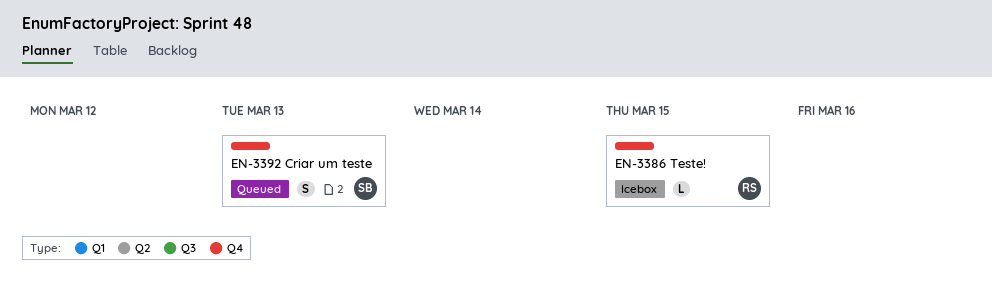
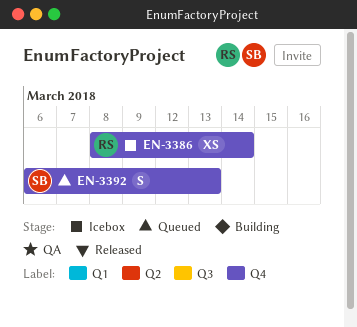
EN-3386, estimate: L -> XS
EN-3386, due: Mar 15 -> Mar 14

